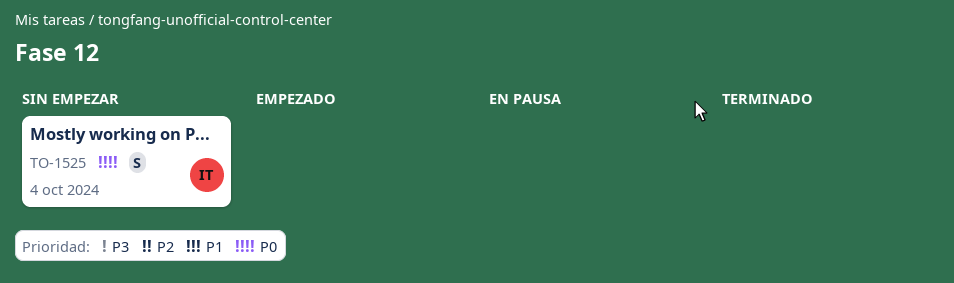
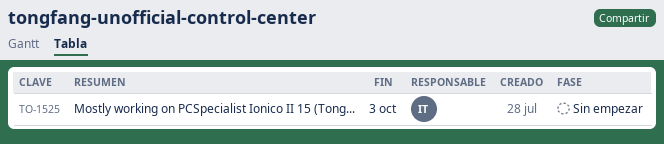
TO-1525, due: Oct 4 -> Oct 3

